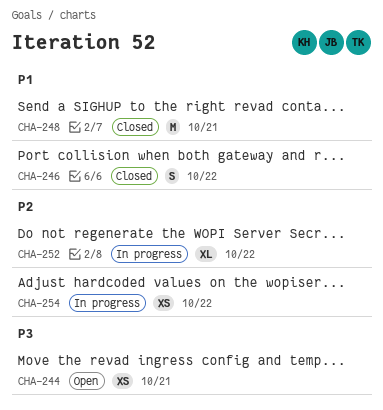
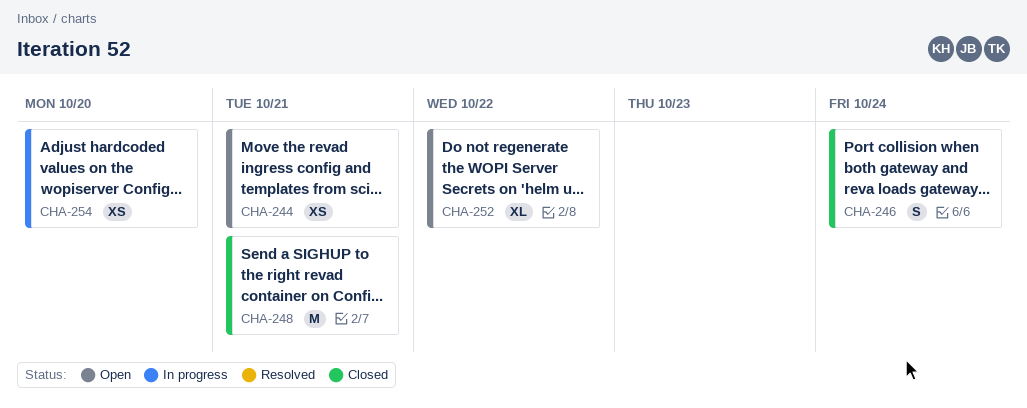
CHA-246, due: Oct 22 -> Oct 24
CHA-252, status: In progress -> Open
CHA-254, due: Oct 22 -> Oct 20

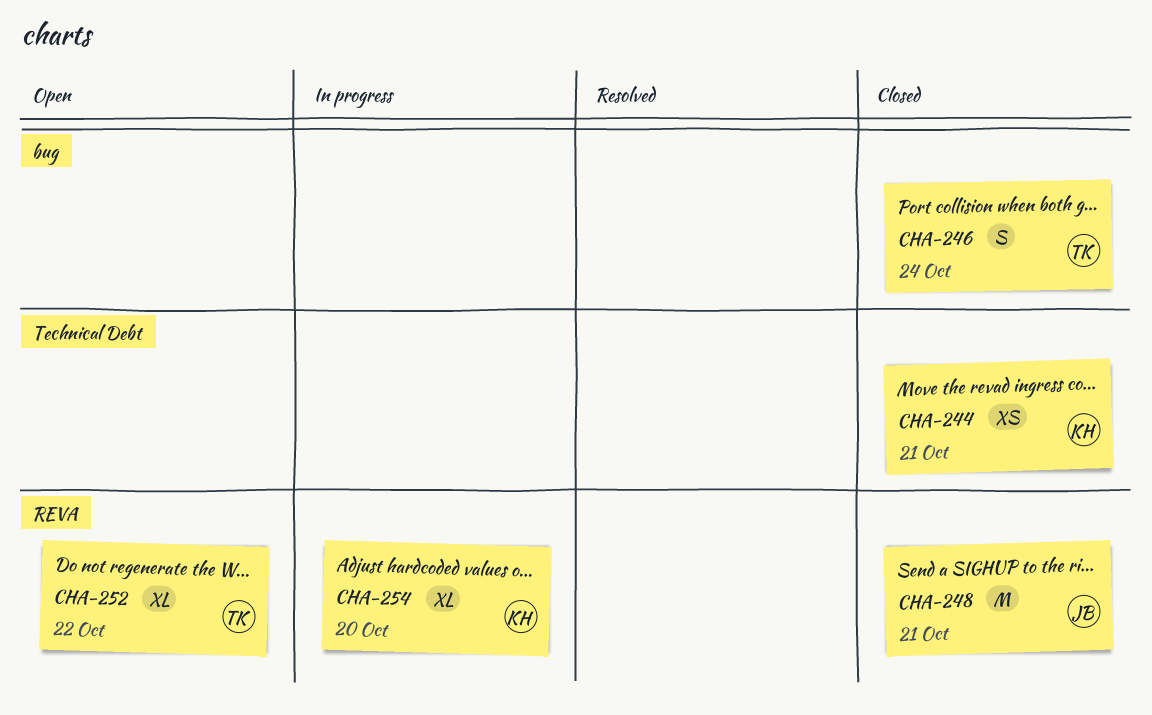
CHA-244, status: Open -> Closed
CHA-254, estimate: XS -> XL

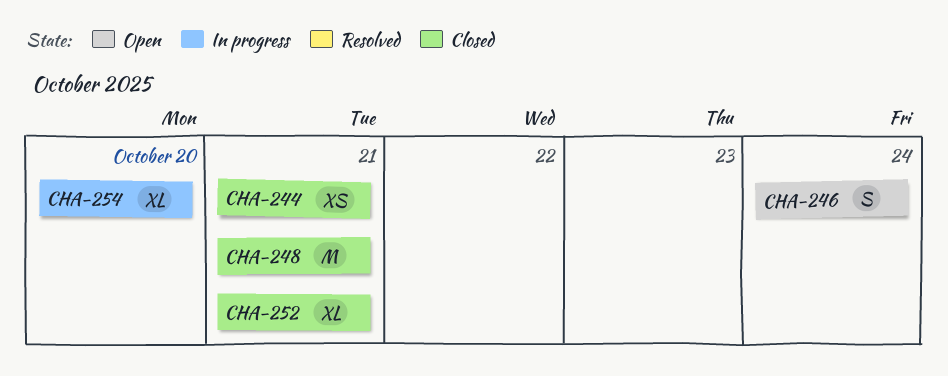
CHA-246, status: Closed -> Open
CHA-252, status: Open -> Closed
CHA-252, due: Oct 22 -> Oct 21

